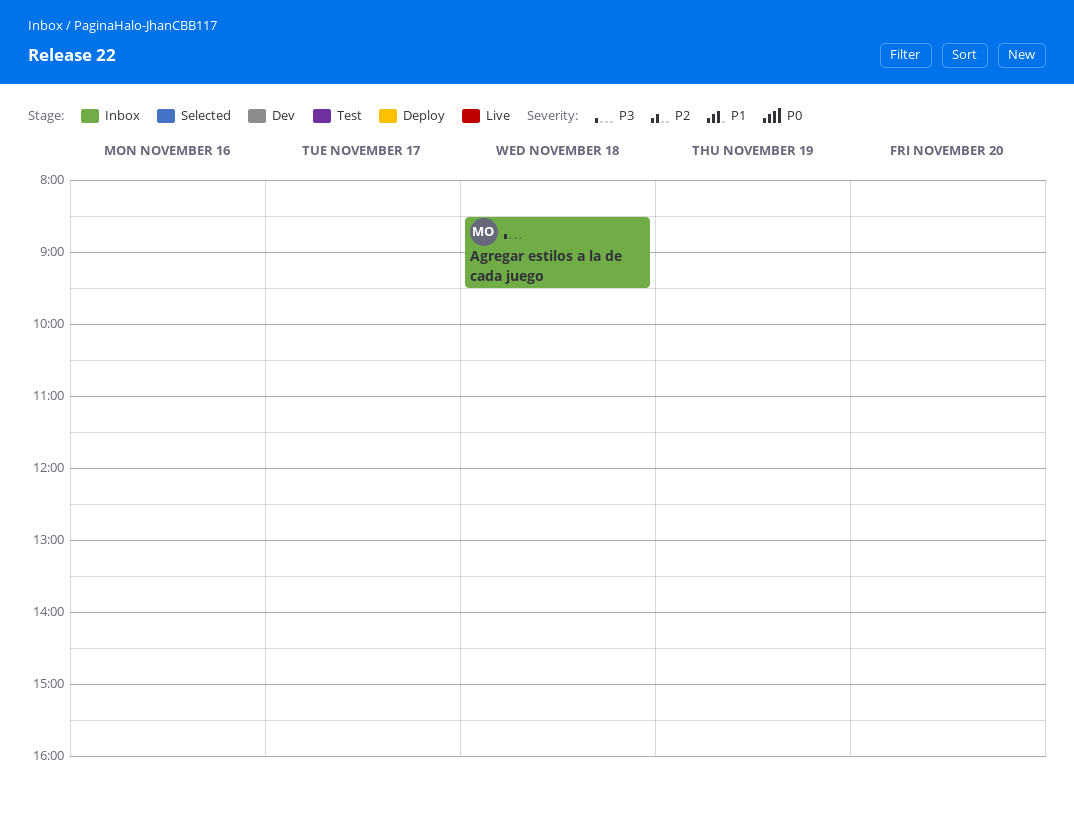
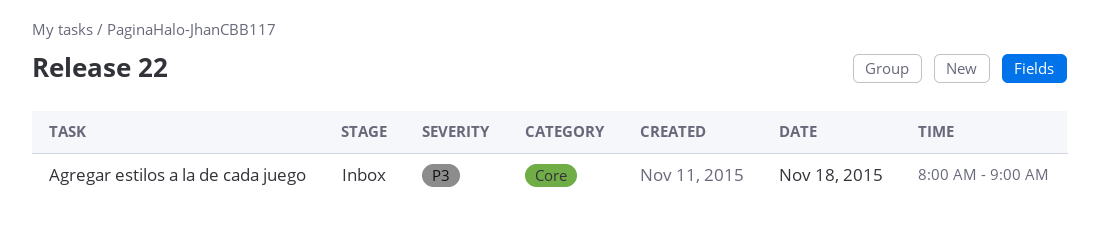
Agregar estilos a la de cada juego, begins: 08:30 -> 08:00
Agregar estilos a la de cada juego, ends: 09:30 -> 09:00

